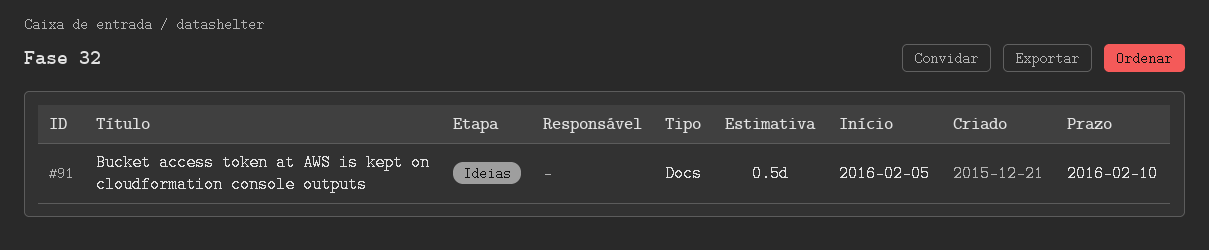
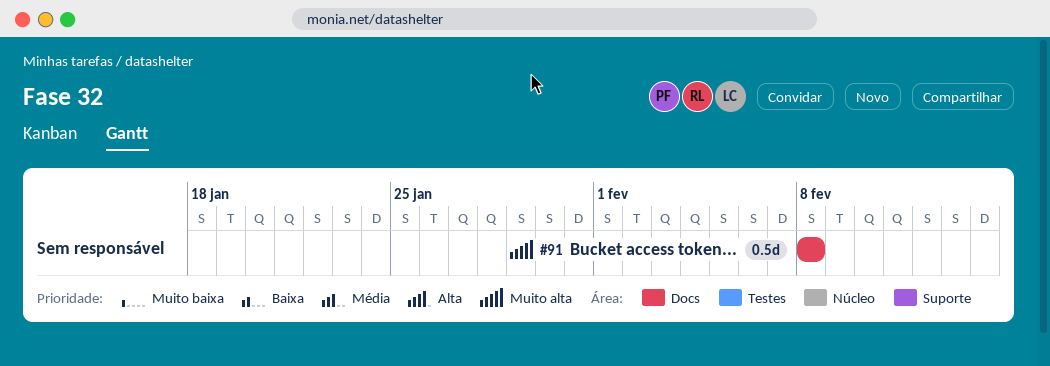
#91, start: Feb 5 -> Feb 8
#91, due: Feb 10 -> Feb 8

